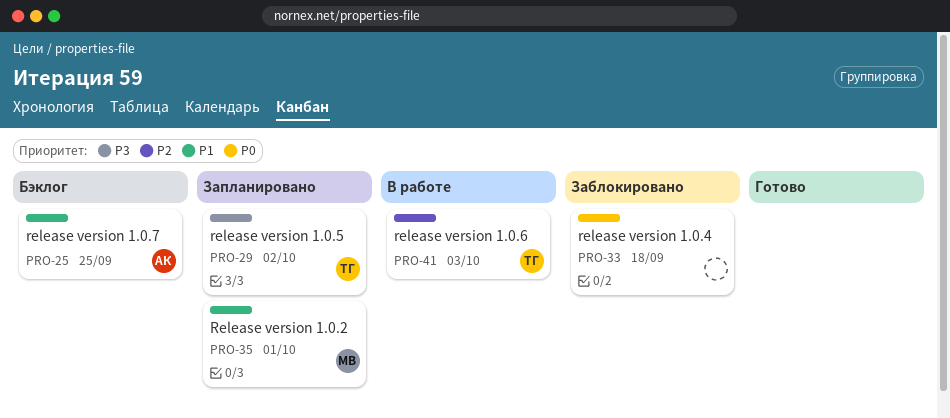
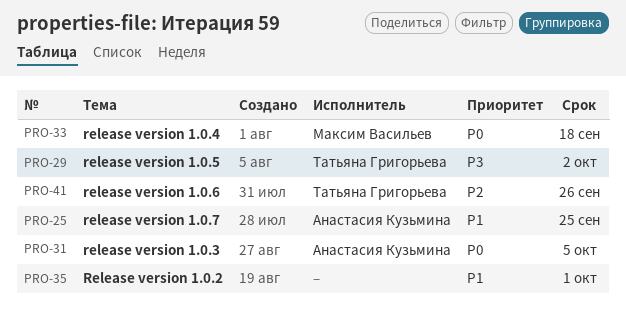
PRO-31: none -> present
PRO-33, owner: none -> Максим Васильев
PRO-35, owner: Максим Васильев -> none
PRO-41, due: Oct 3 -> Sep 26

